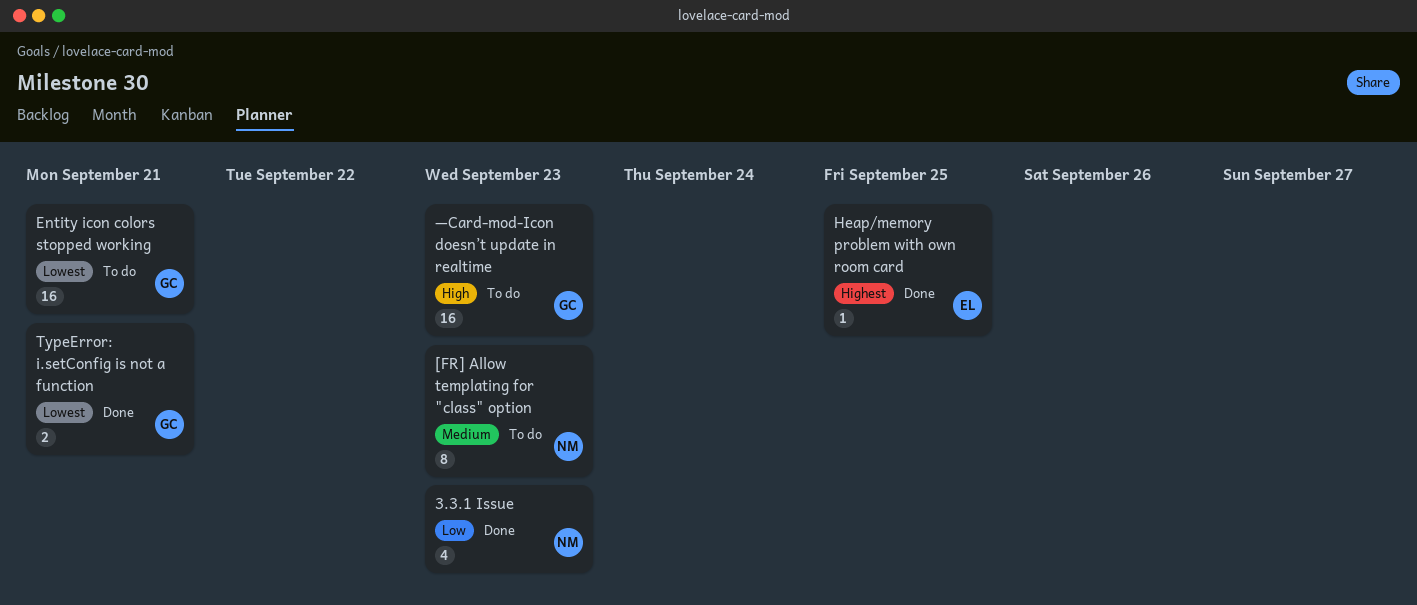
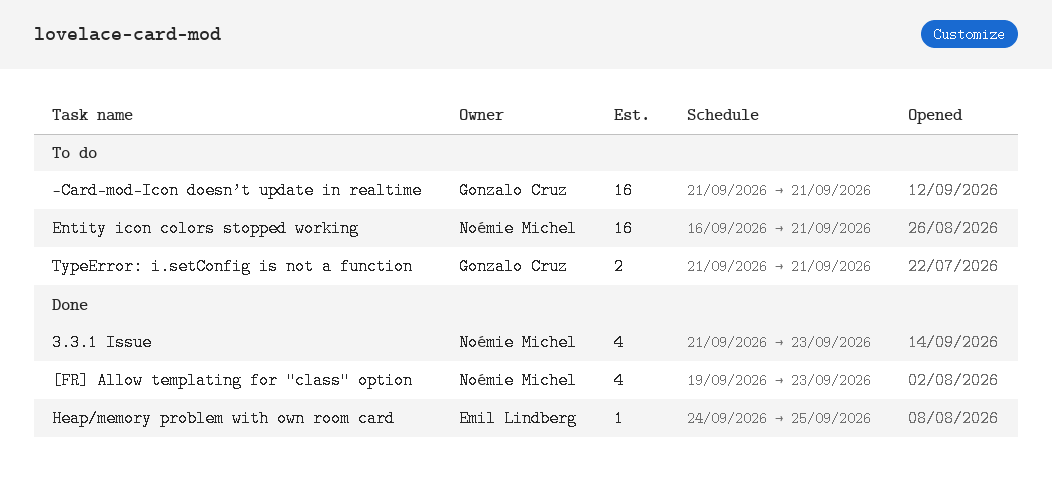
[FR] Allow templating for "class" option, status: To do -> Done
[FR] Allow templating for "class" option, estimate: 8 -> 4
Entity icon colors stopped working, owner: Gonzalo Cruz -> Noémie Michel
TypeError: i.setConfig is not a function, status: Done -> To do
—Card-mod-Icon doesn’t update in realtime, due: Sep 23 -> Sep 21

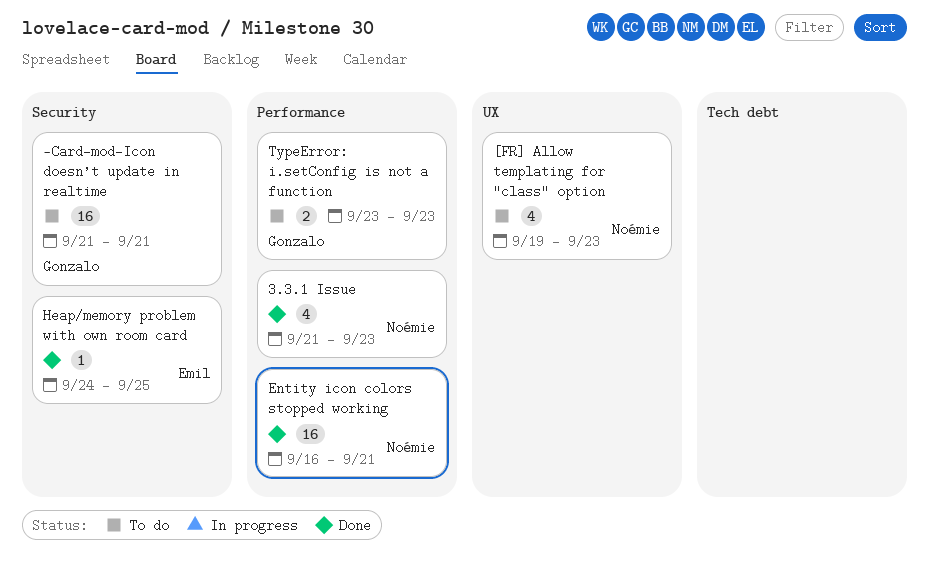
[FR] Allow templating for "class" option, status: Done -> To do
Entity icon colors stopped working, status: To do -> Done
TypeError: i.setConfig is not a function, start: Sep 21 -> Sep 23
TypeError: i.setConfig is not a function, due: Sep 21 -> Sep 23

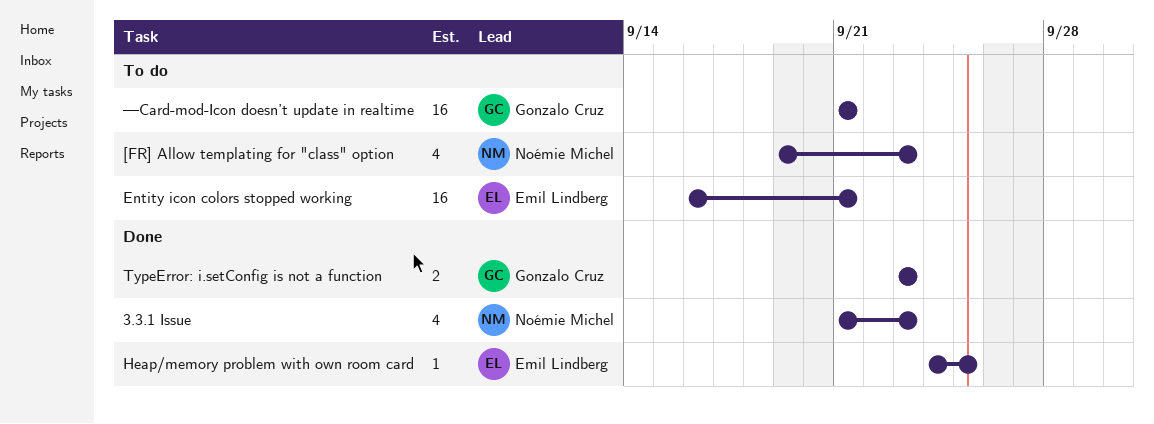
Entity icon colors stopped working, status: Done -> To do
Entity icon colors stopped working, owner: Noémie Michel -> Emil Lindberg
TypeError: i.setConfig is not a function, status: To do -> Done

